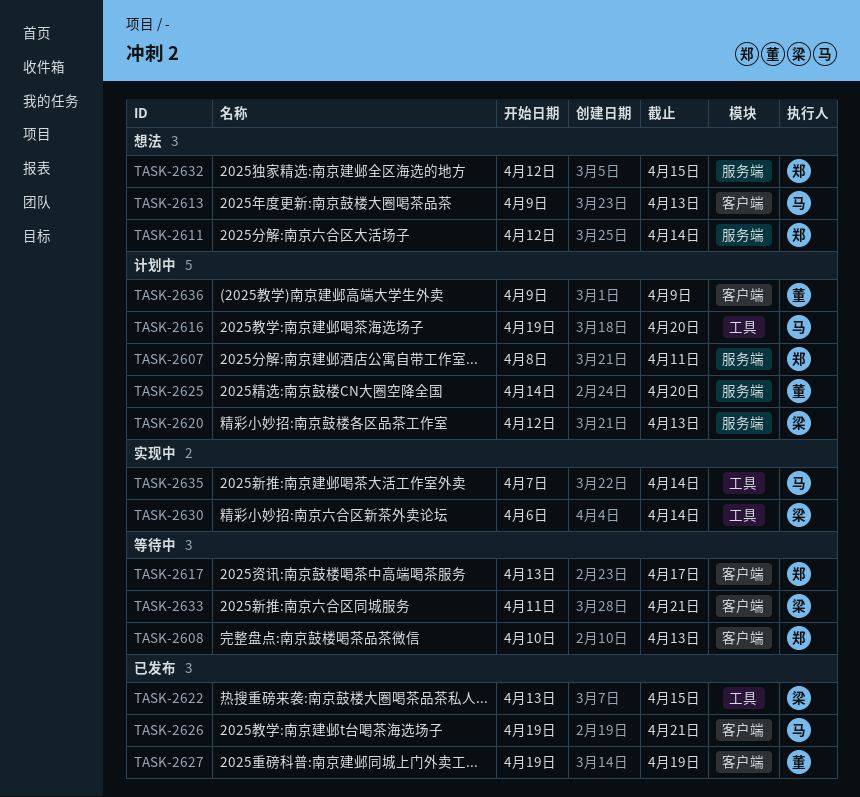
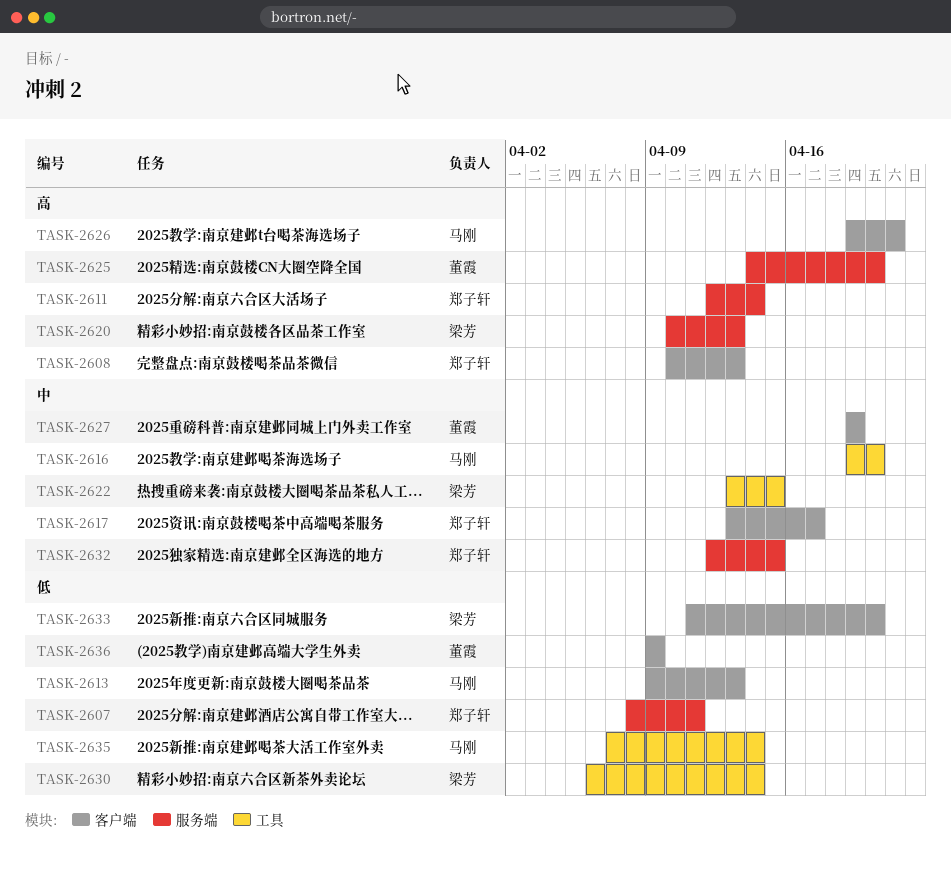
TASK-2620, start: Apr 12 -> Apr 10
TASK-2633, due: Apr 21 -> Apr 20

